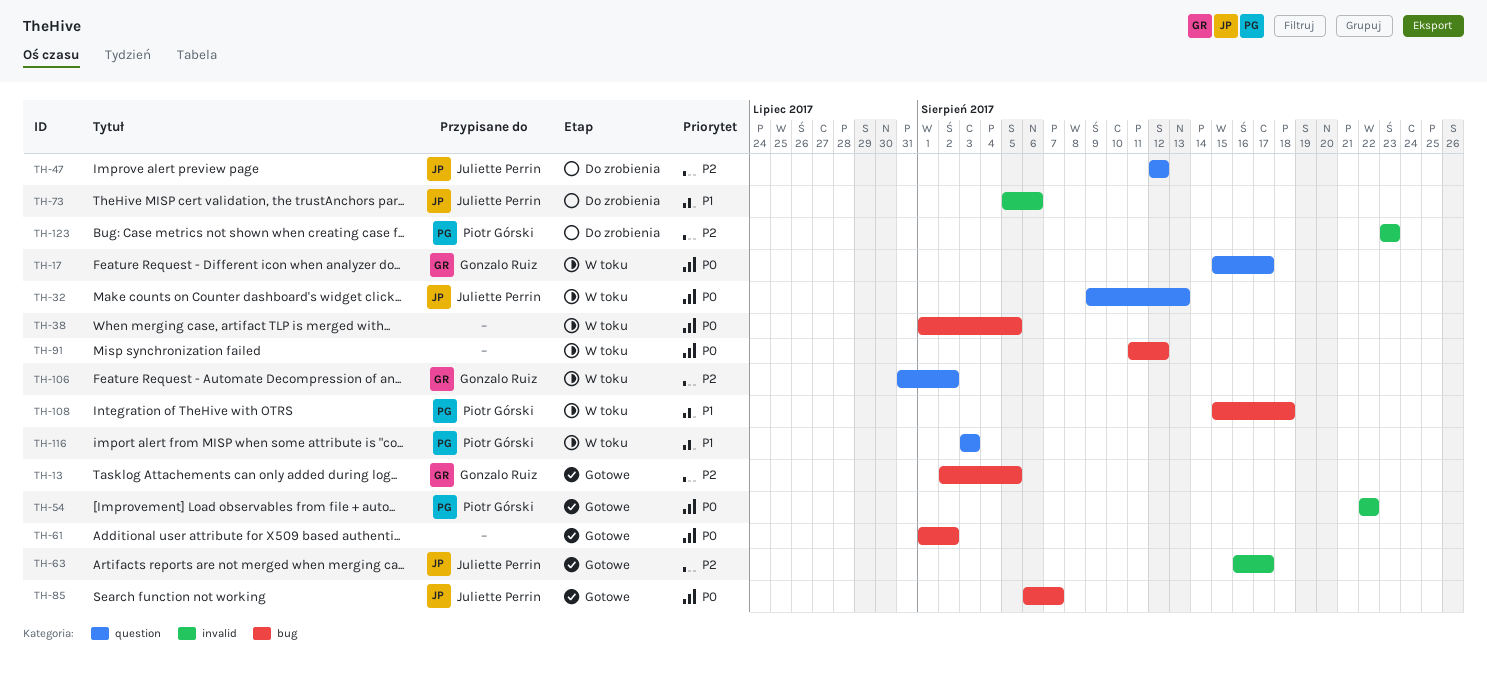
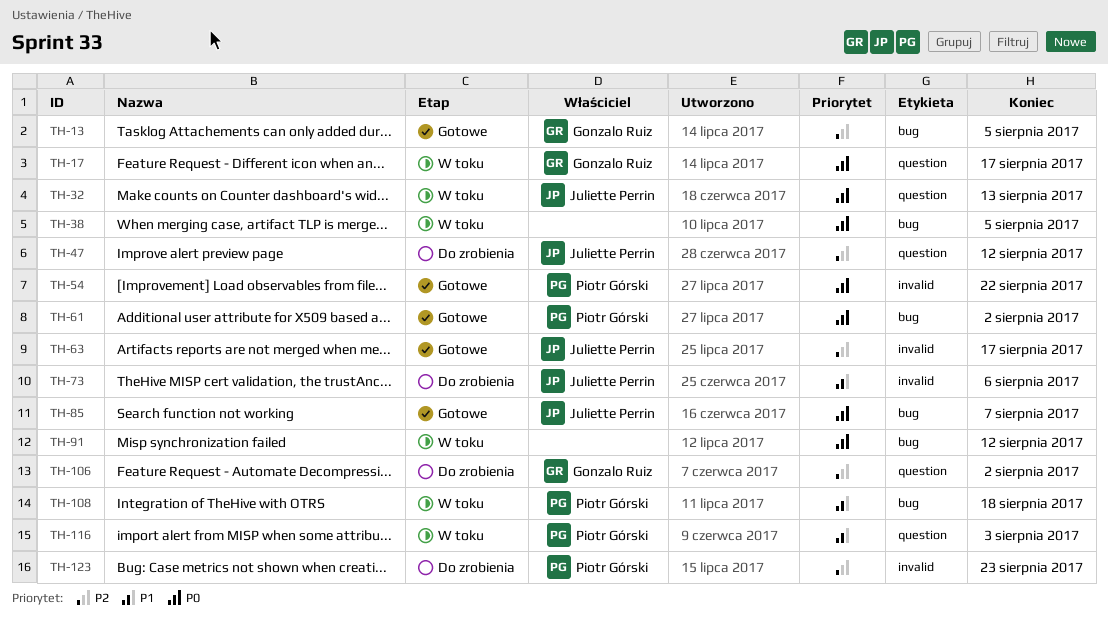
TH-61, owner: none -> Piotr Górski
TH-106, status: W toku -> Do zrobienia

